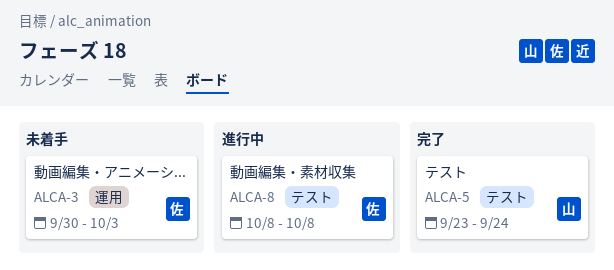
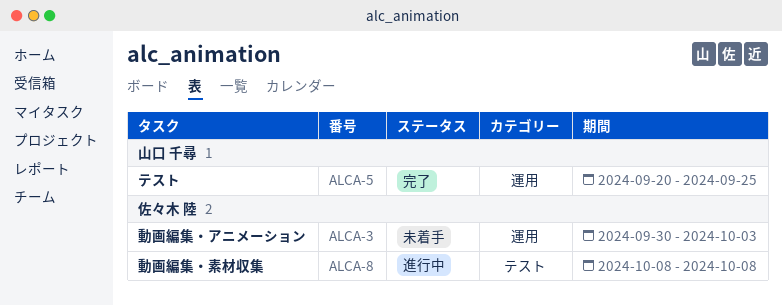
ALCA-5, label: テスト -> 運用
ALCA-5, start: Sep 23 -> Sep 20
ALCA-5, due: Sep 24 -> Sep 25

